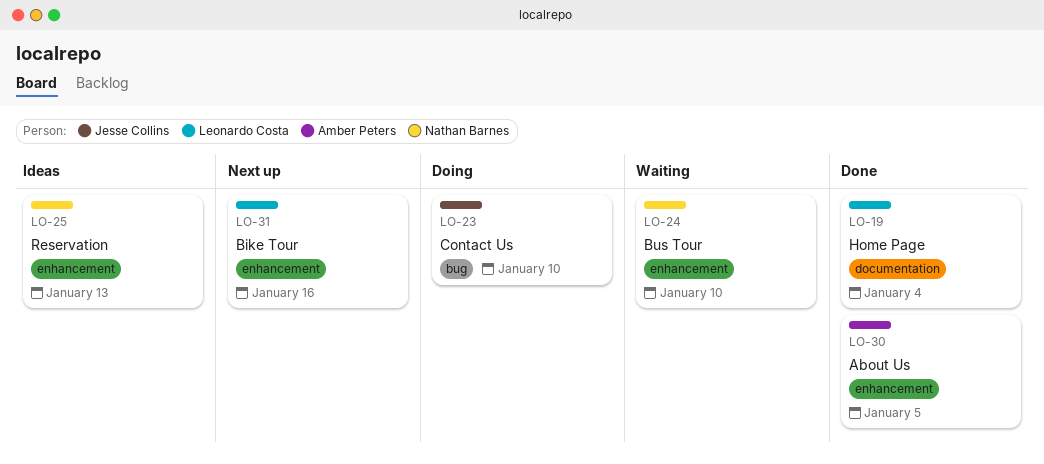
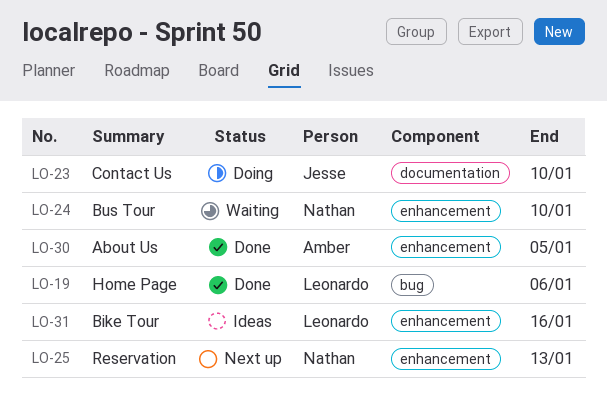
LO-19, label: documentation -> bug
LO-19, due: Jan 4 -> Jan 6
LO-23, label: bug -> documentation
LO-25, status: Ideas -> Next up
LO-31, status: Next up -> Ideas

